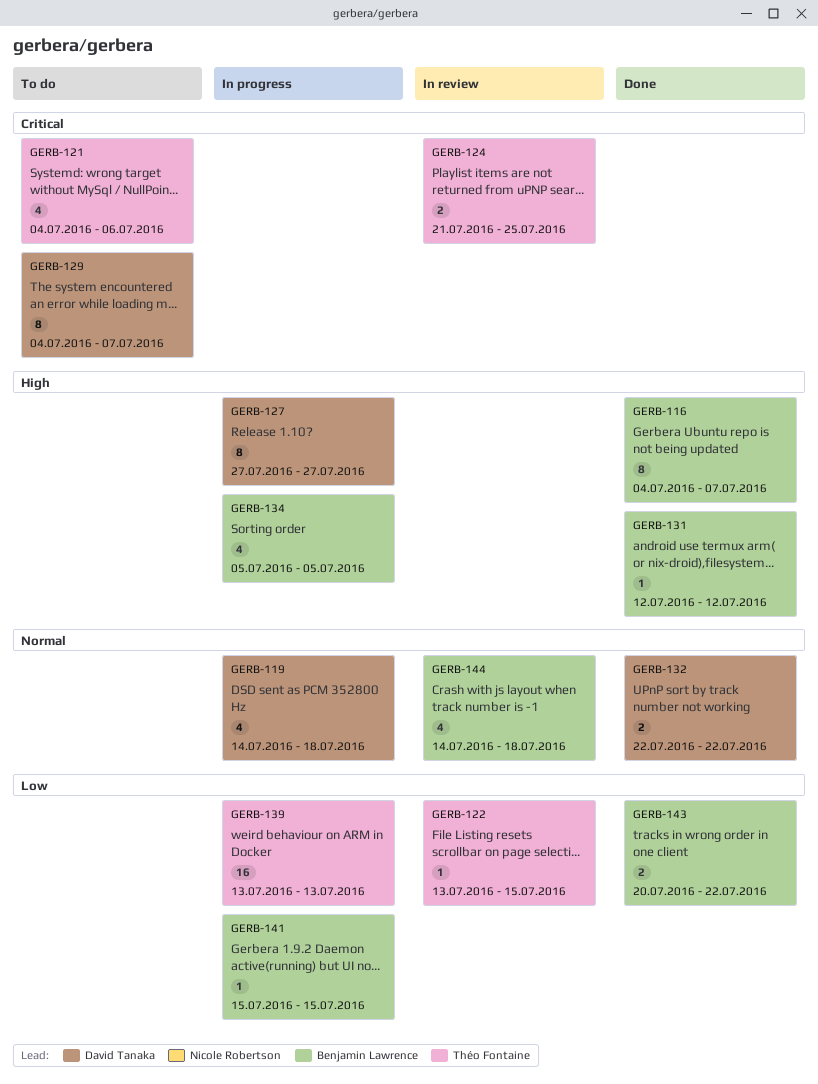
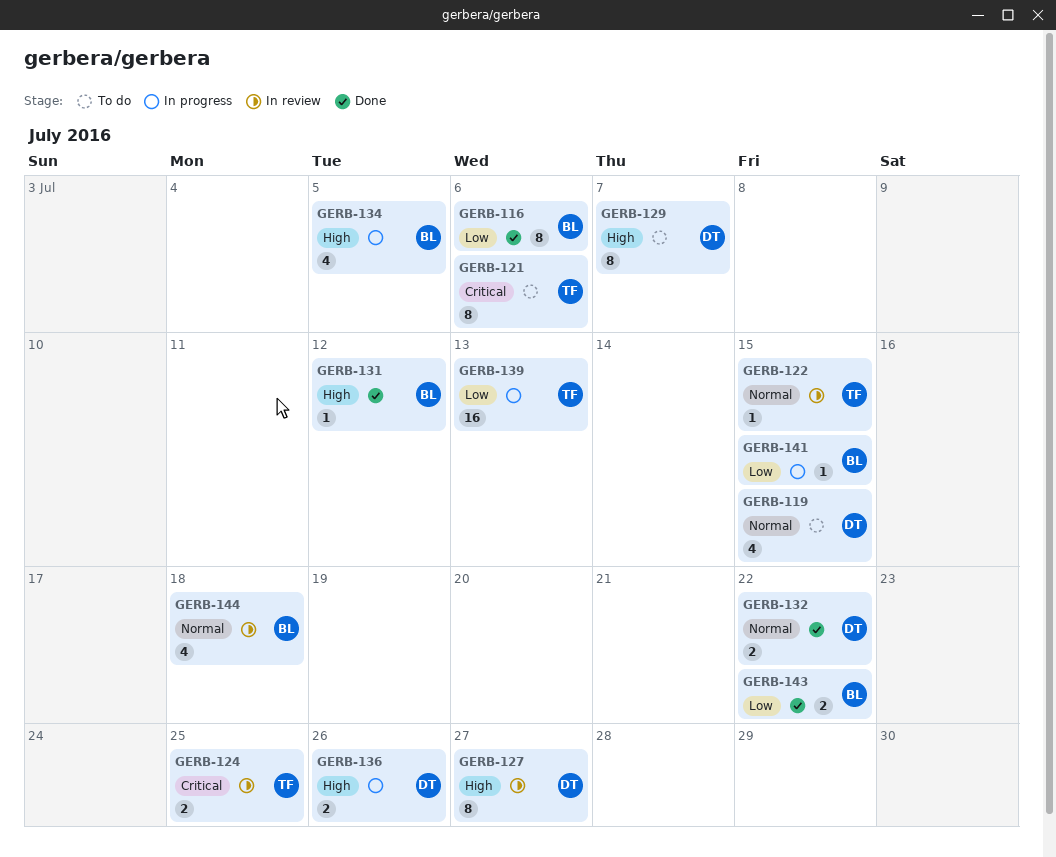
GERB-116, priority: High -> Low
GERB-116, due: Jul 7 -> Jul 6
GERB-119, status: In progress -> To do
GERB-119, due: Jul 18 -> Jul 15
GERB-121, estimate: 4 -> 8
GERB-122, priority: Low -> Normal
GERB-127, status: In progress -> In review
GERB-129, priority: Critical -> High
GERB-136: none -> present

